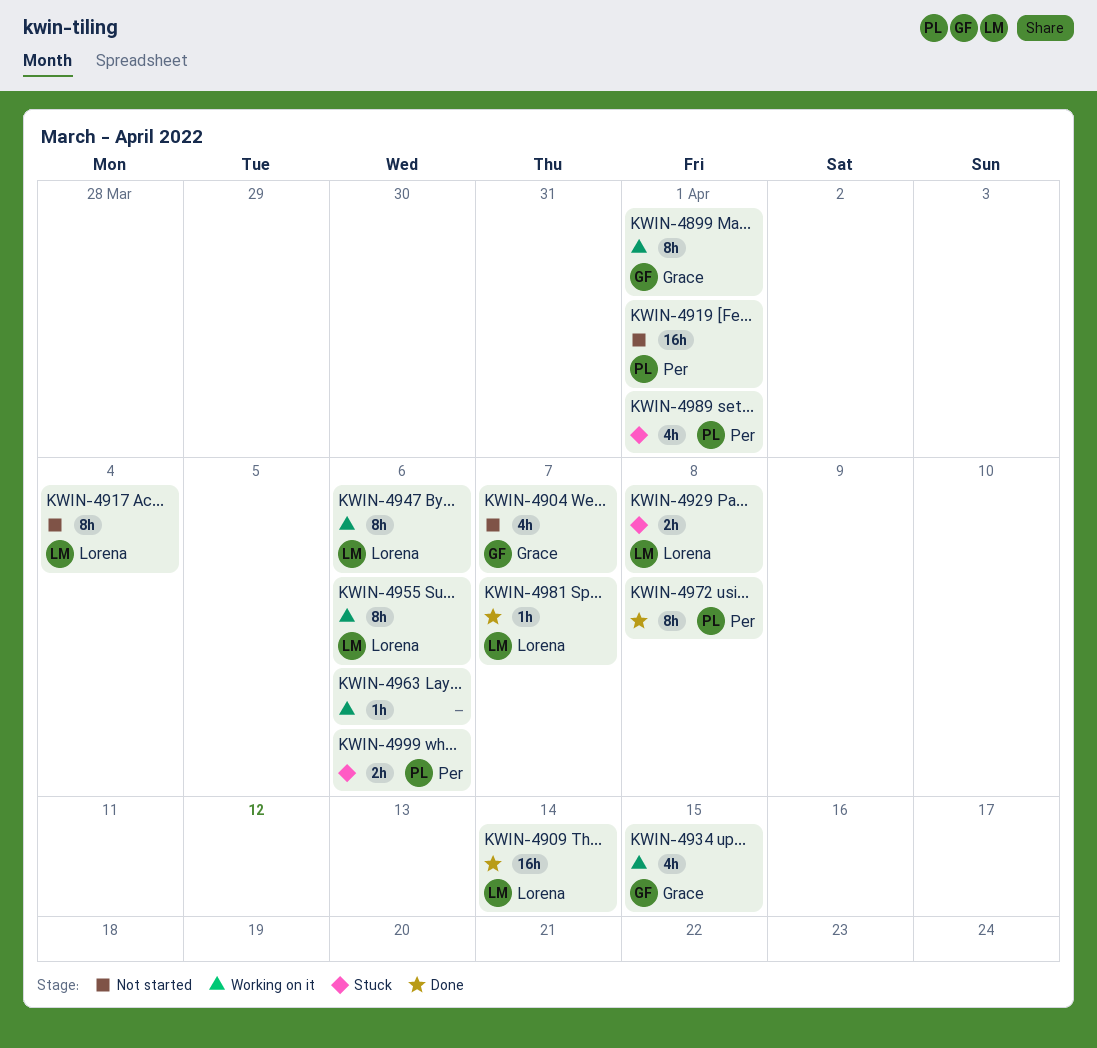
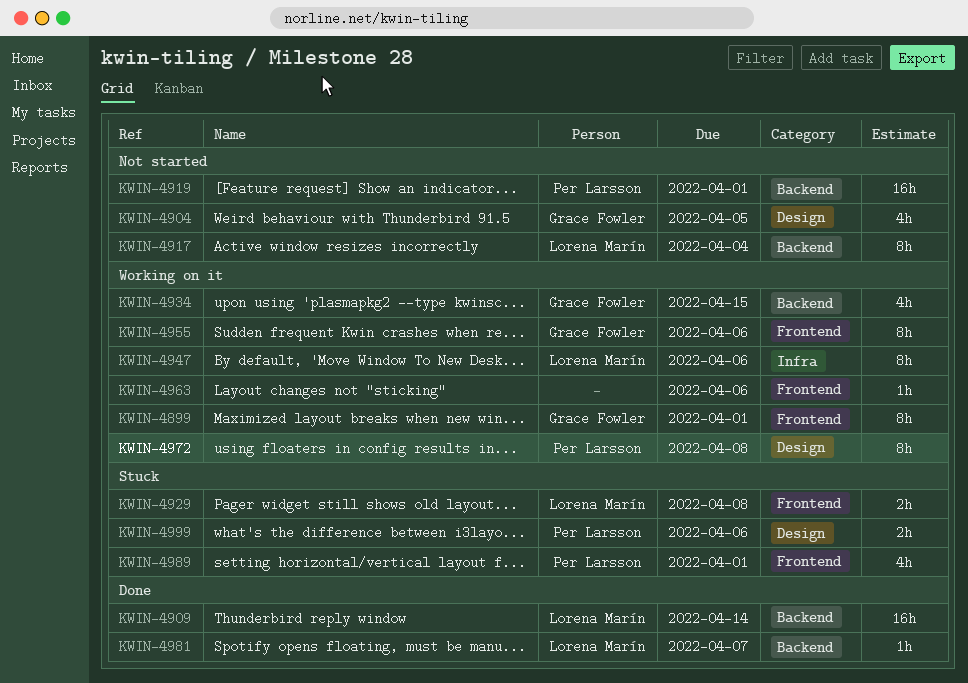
KWIN-4904, due: Apr 7 -> Apr 5
KWIN-4955, owner: Lorena Marín -> Grace Fowler
KWIN-4972, status: Done -> Working on it

